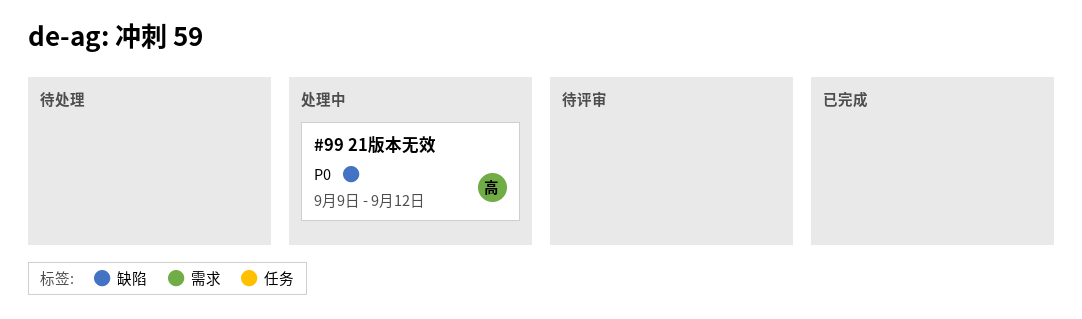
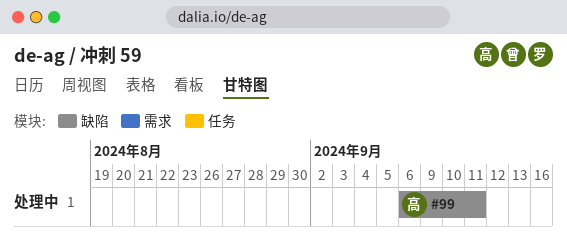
#99, start: Sep 9 -> Sep 6
#99, due: Sep 12 -> Sep 11

